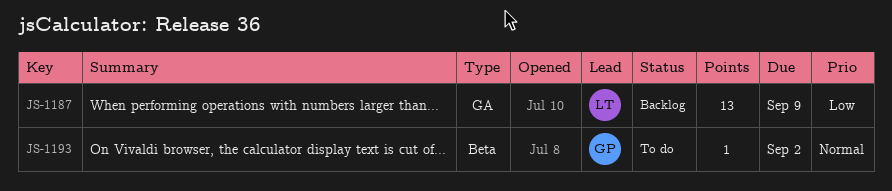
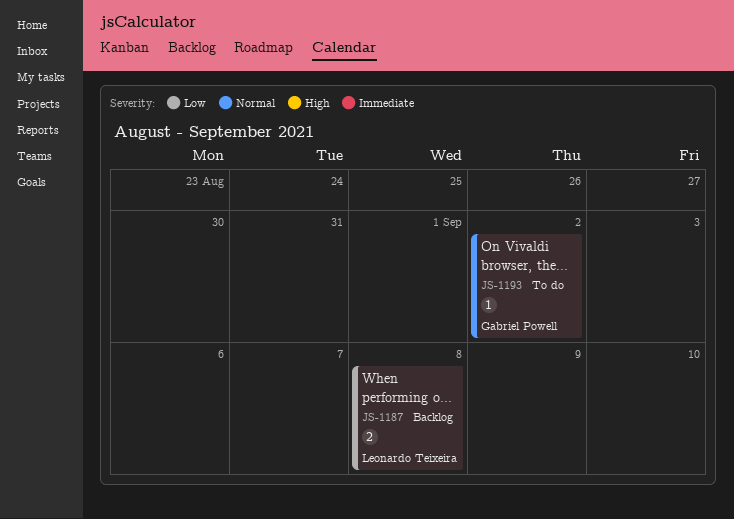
JS-1187, estimate: 13 -> 2
JS-1187, due: Sep 9 -> Sep 8

